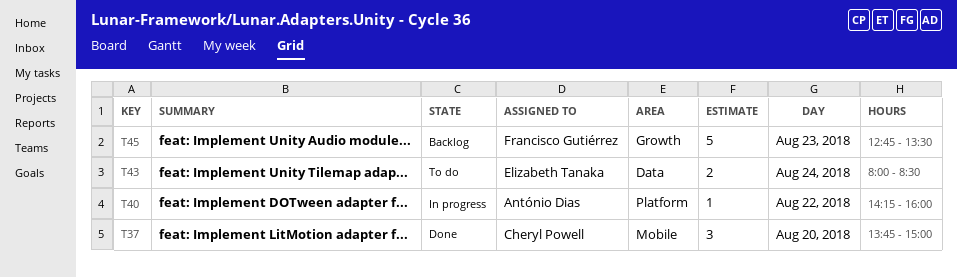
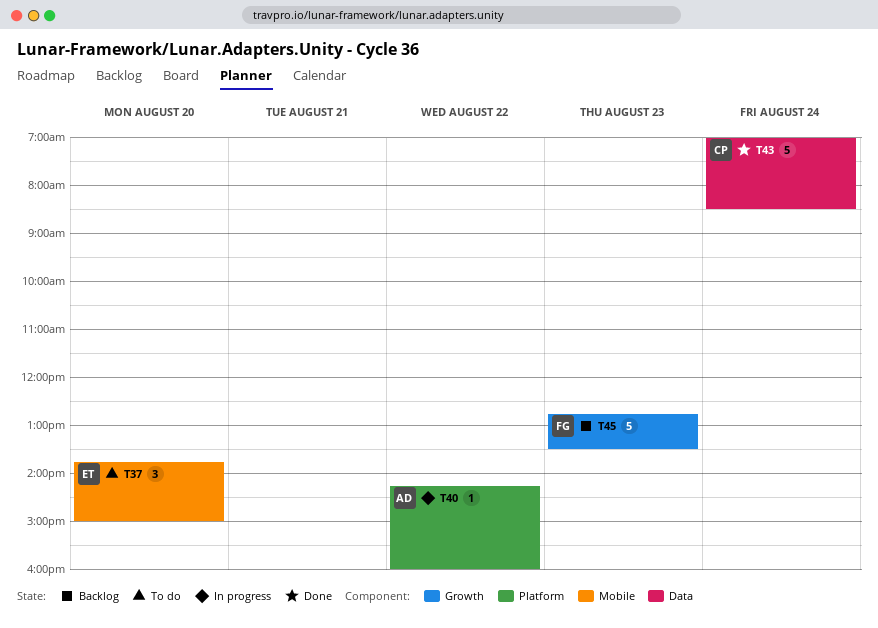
T37, status: Done -> To do
T37, owner: Cheryl Powell -> Elizabeth Tanaka
T43, status: To do -> Done
T43, owner: Elizabeth Tanaka -> Cheryl Powell
T43, estimate: 2 -> 5
T43, begins: 08:00 -> 07:00

